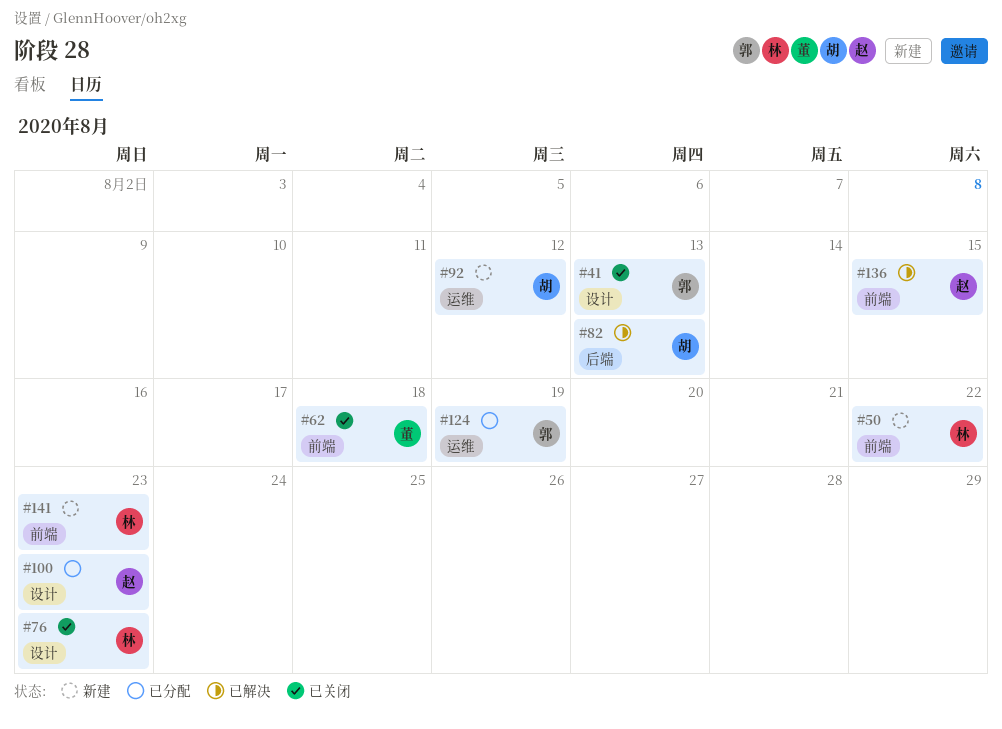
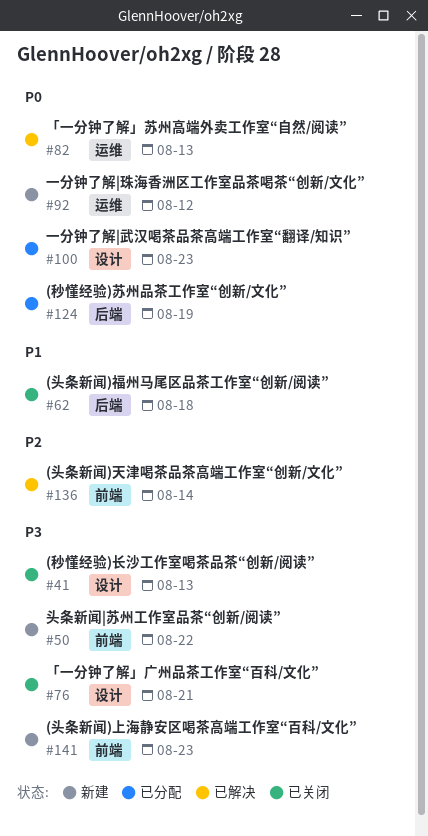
#62, label: 前端 -> 后端
#76, due: Aug 23 -> Aug 21
#82, label: 后端 -> 运维
#124, label: 运维 -> 后端
#136, due: Aug 15 -> Aug 14

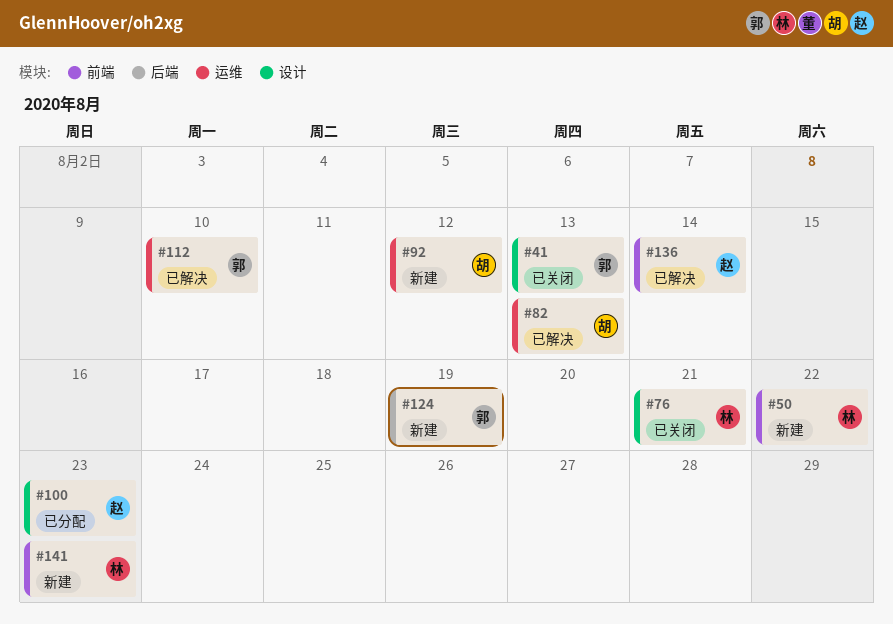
#62: present -> none
#112: none -> present
#124, status: 已分配 -> 新建

